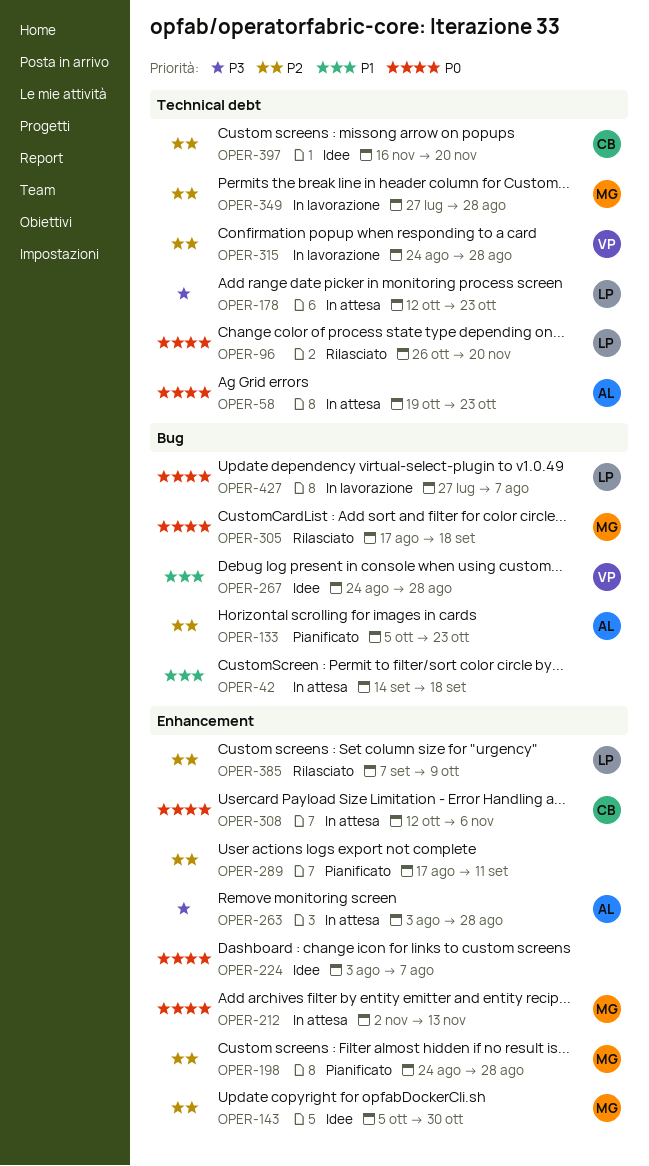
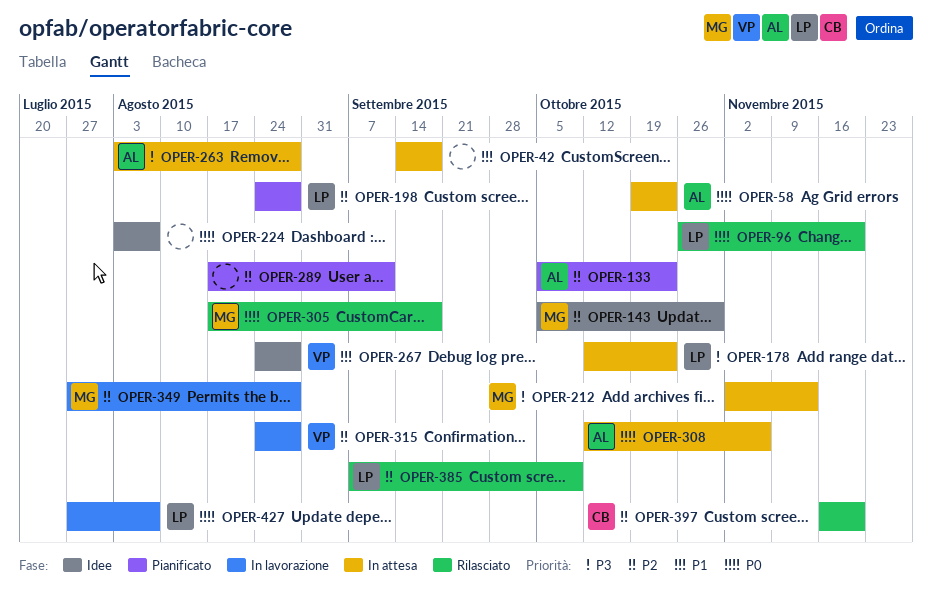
OPER-198, owner: MG -> LP
OPER-212, priority: P0 -> P3
OPER-308, owner: CB -> AL
OPER-397, status: Idee -> Rilasciato

